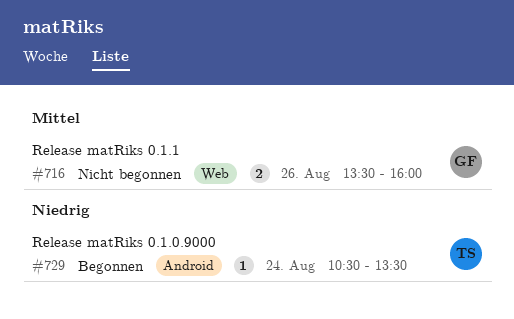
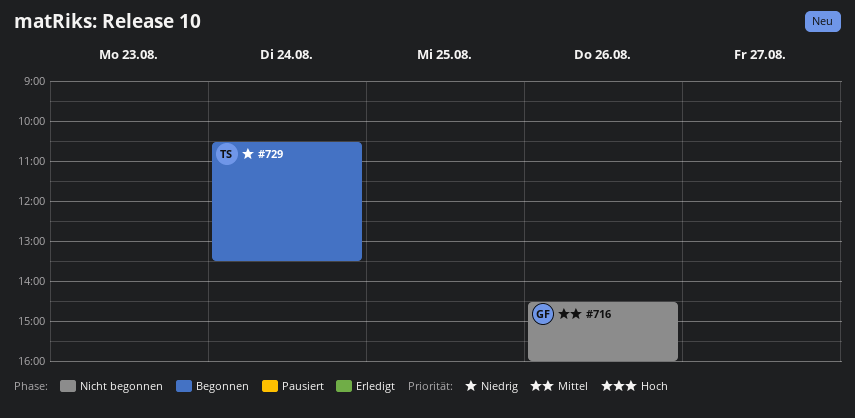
#716, begins: 13:30 -> 14:30

